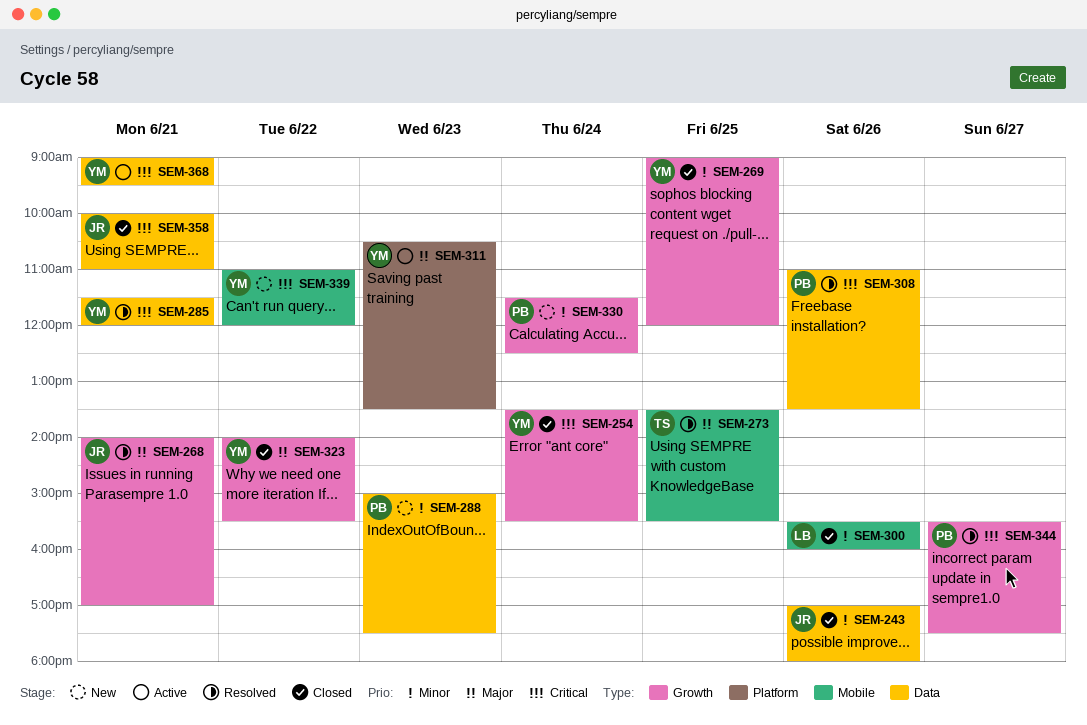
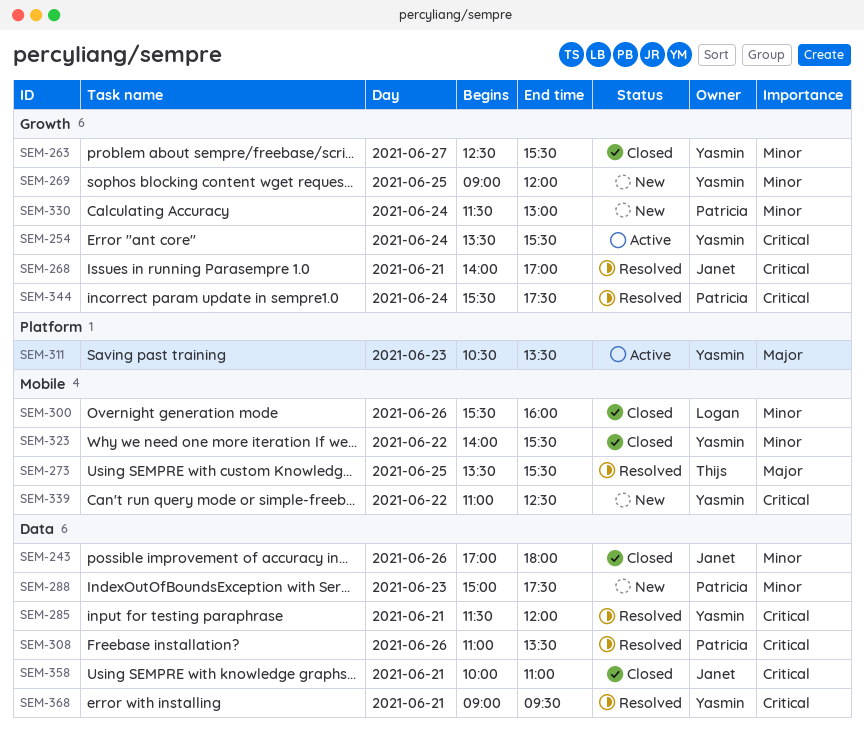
SEM-254, status: Closed -> Active
SEM-263: none -> present
SEM-268, priority: Major -> Critical
SEM-269, status: Closed -> New
SEM-323, priority: Major -> Minor
SEM-323, label: Growth -> Mobile
SEM-330, ends: 12:30 -> 13:00
SEM-339, ends: 12:00 -> 12:30
SEM-344, day: Jun 27 -> Jun 24
SEM-368, status: Active -> Resolved

